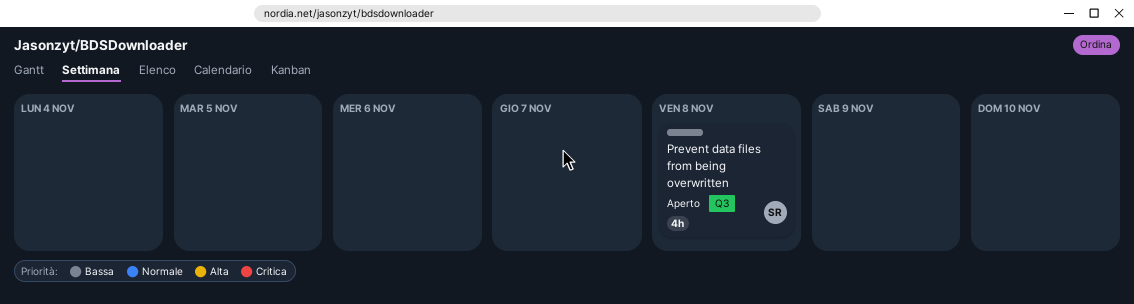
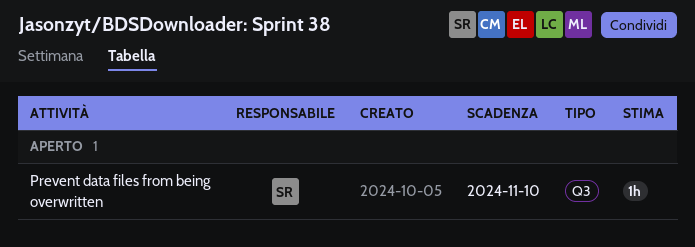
Prevent data files from being overwritten, estimate: 4h -> 1h
Prevent data files from being overwritten, due: Nov 8 -> Nov 10

